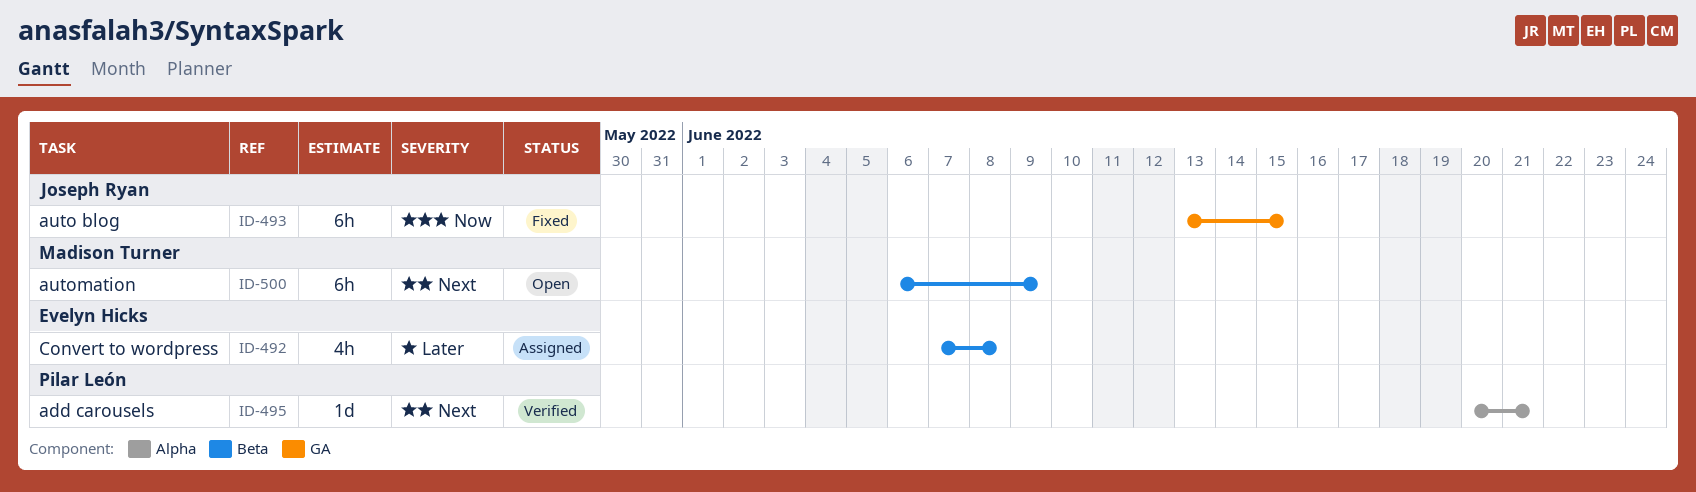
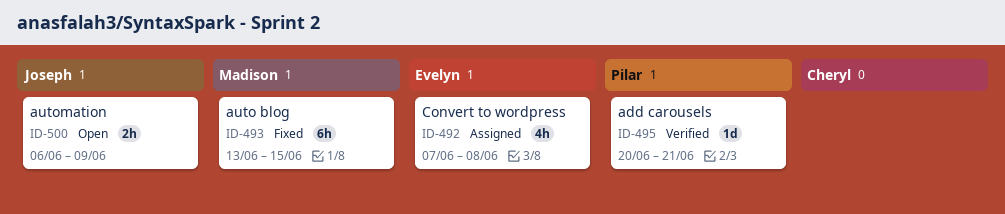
ID-493, owner: Joseph Ryan -> Madison Turner
ID-500, owner: Madison Turner -> Joseph Ryan
ID-500, estimate: 6h -> 2h

